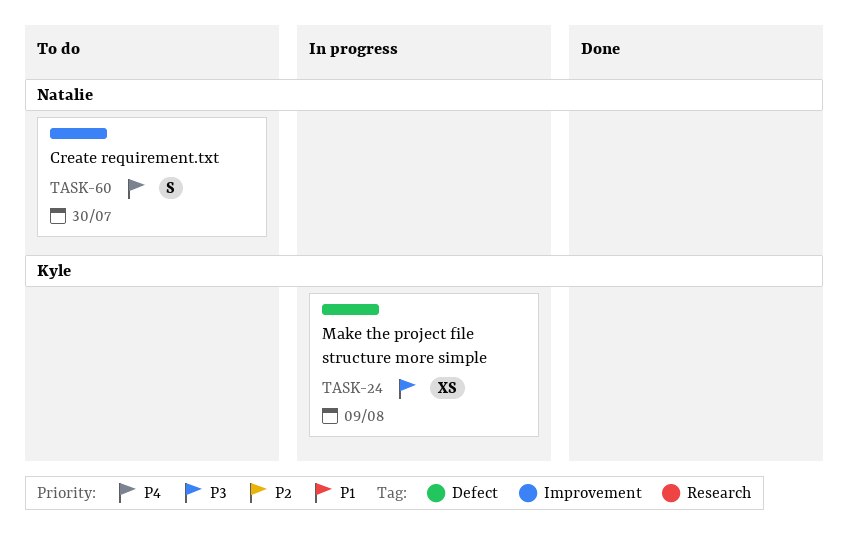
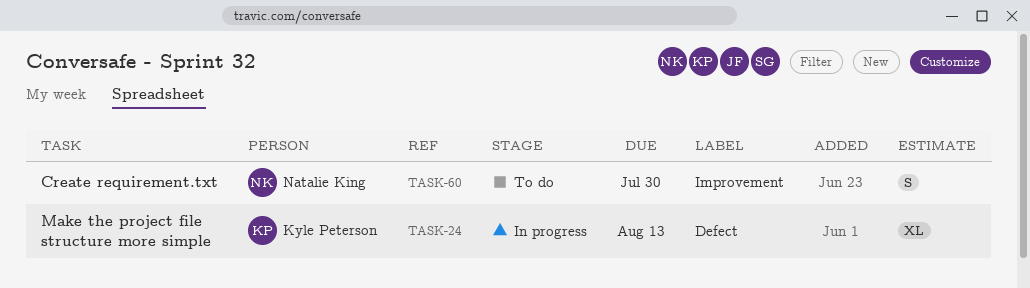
TASK-24, estimate: XS -> XL
TASK-24, due: Aug 9 -> Aug 13

